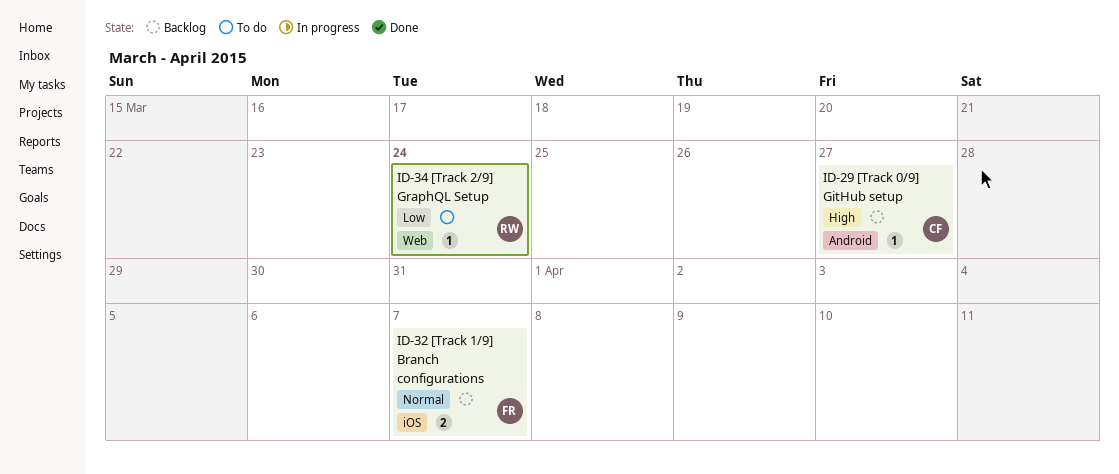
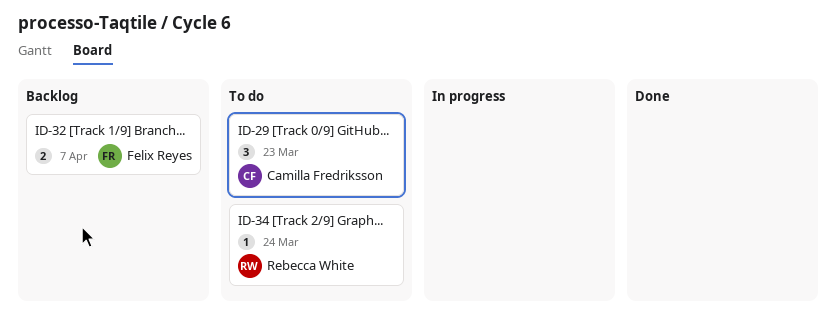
ID-29, status: Backlog -> To do
ID-29, estimate: 1 -> 3
ID-29, due: Mar 27 -> Mar 23

